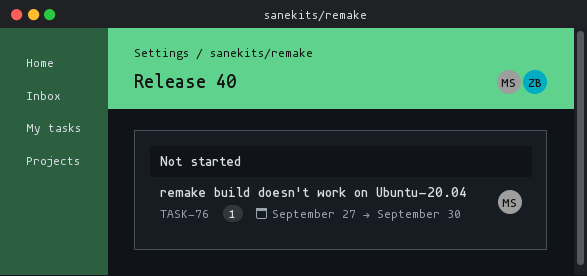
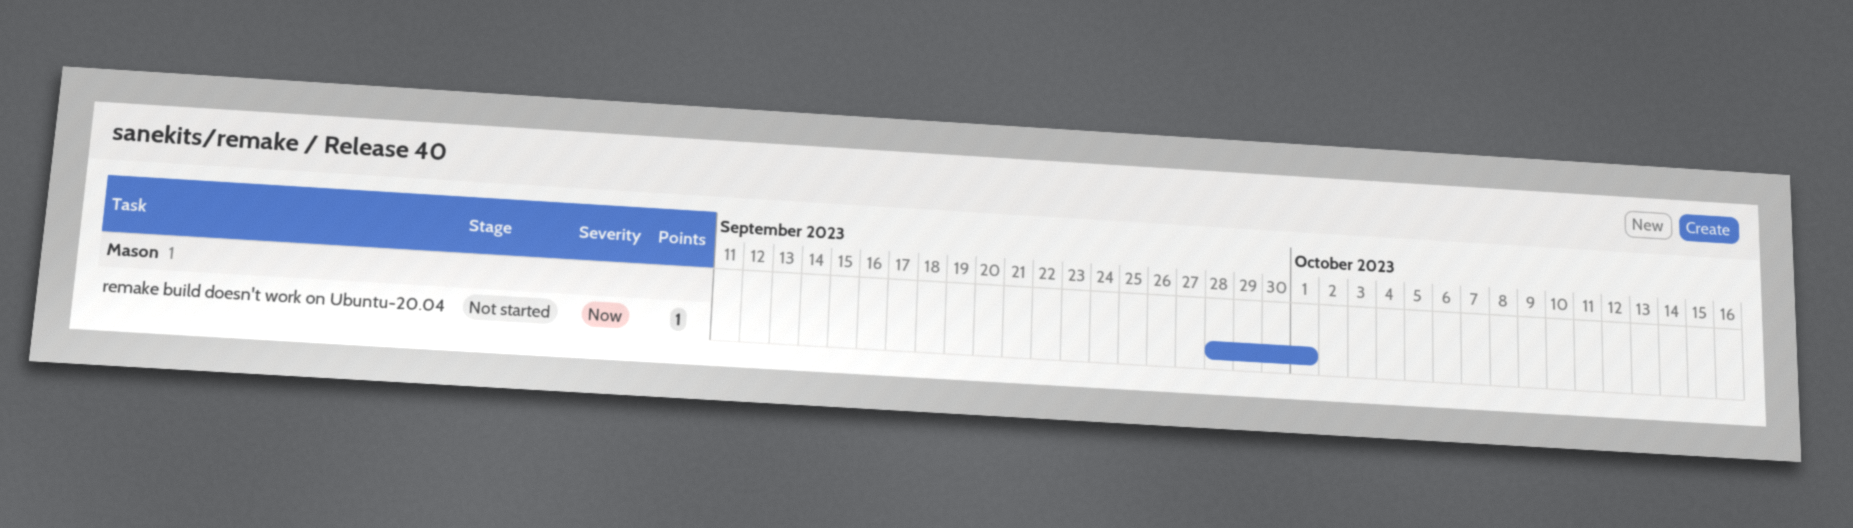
remake build doesn't work on Ubuntu-20.04, start: Sep 27 -> Sep 28
remake build doesn't work on Ubuntu-20.04, due: Sep 30 -> Oct 1

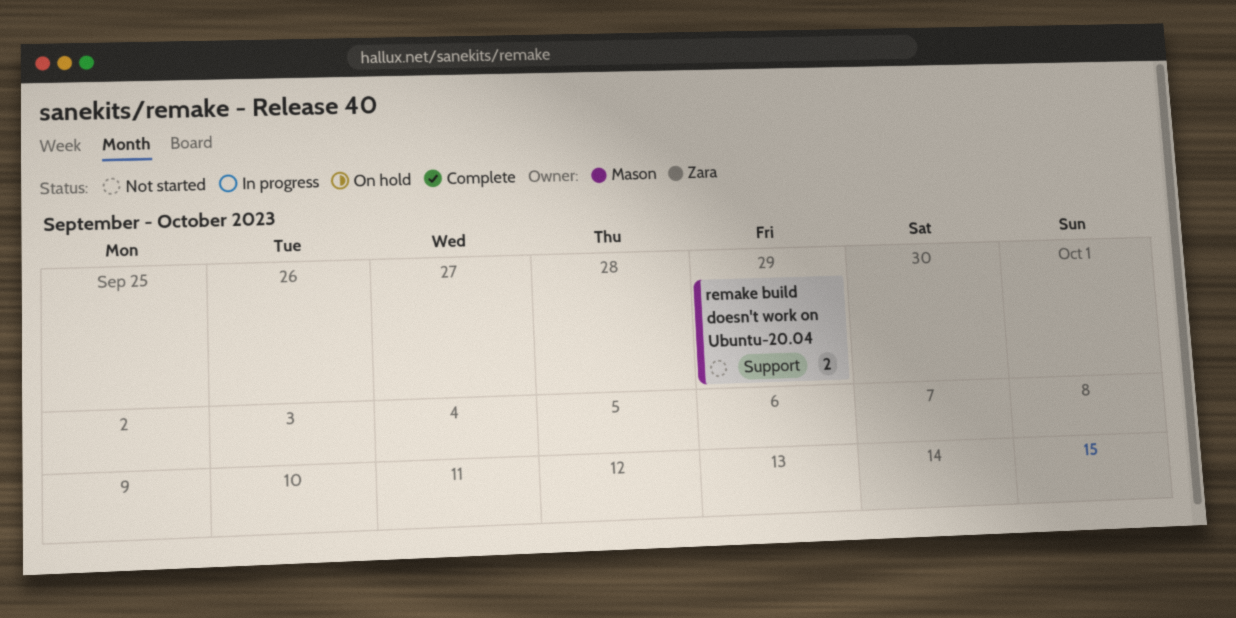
remake build doesn't work on Ubuntu-20.04, estimate: 1 -> 2
remake build doesn't work on Ubuntu-20.04, due: Oct 1 -> Sep 29

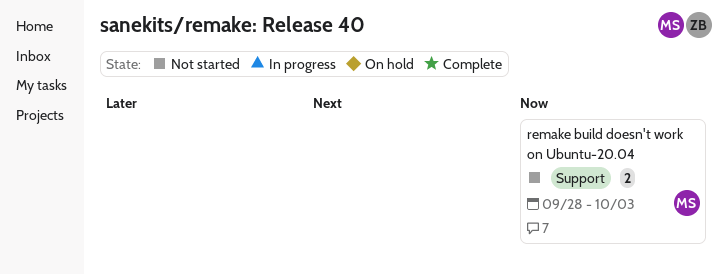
remake build doesn't work on Ubuntu-20.04, due: Sep 29 -> Oct 3

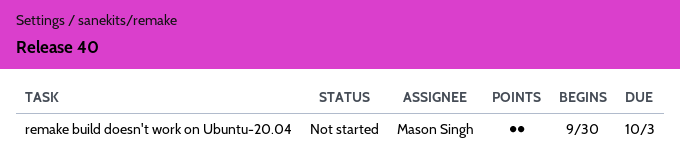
remake build doesn't work on Ubuntu-20.04, start: Sep 28 -> Sep 30

